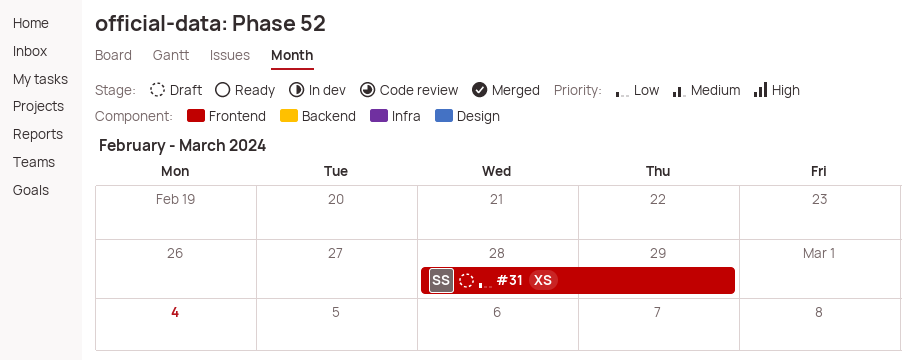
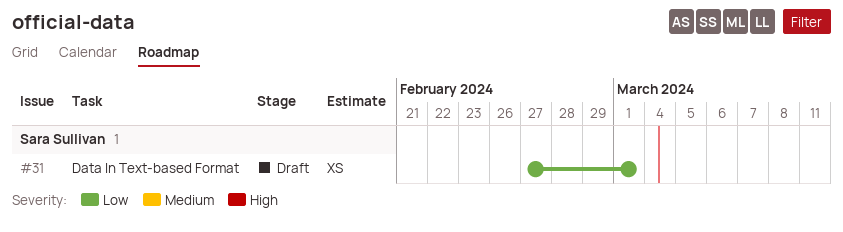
#31, start: Feb 28 -> Feb 27
#31, due: Feb 29 -> Mar 1

